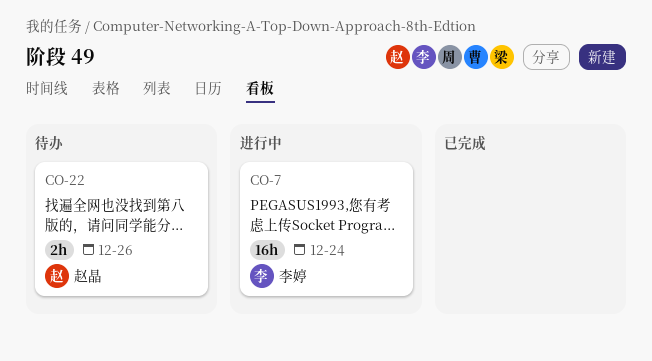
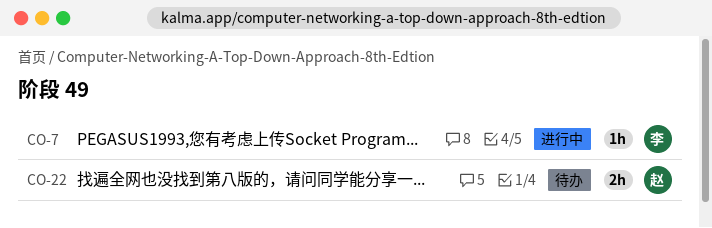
CO-7, estimate: 16h -> 1h

